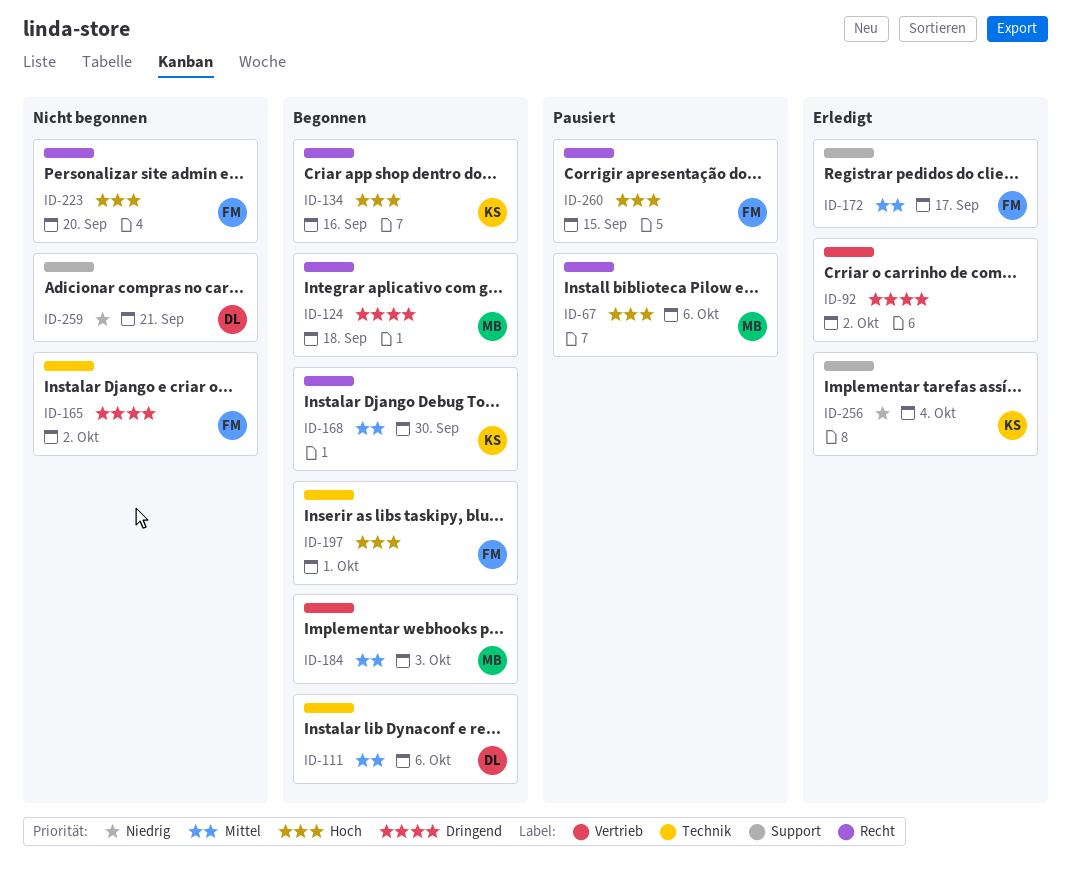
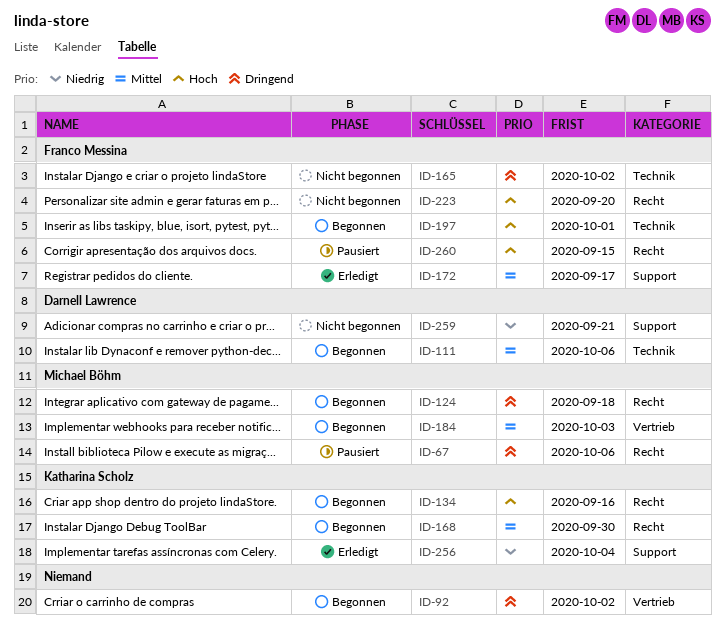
ID-67, priority: Hoch -> Dringend
ID-92, status: Erledigt -> Begonnen

